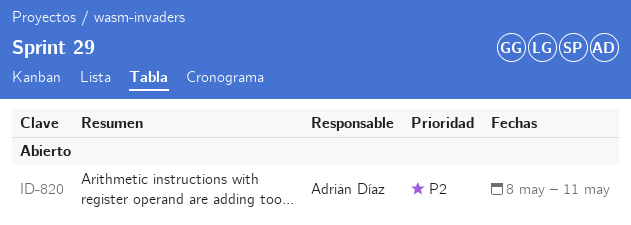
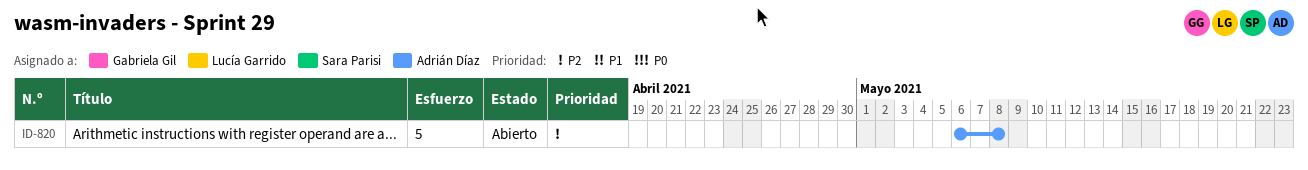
ID-820, start: May 8 -> May 6
ID-820, due: May 11 -> May 8

